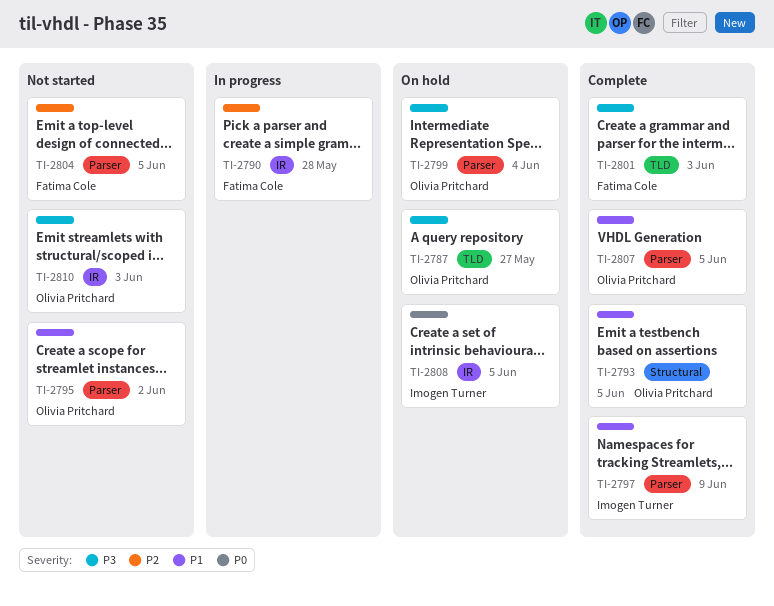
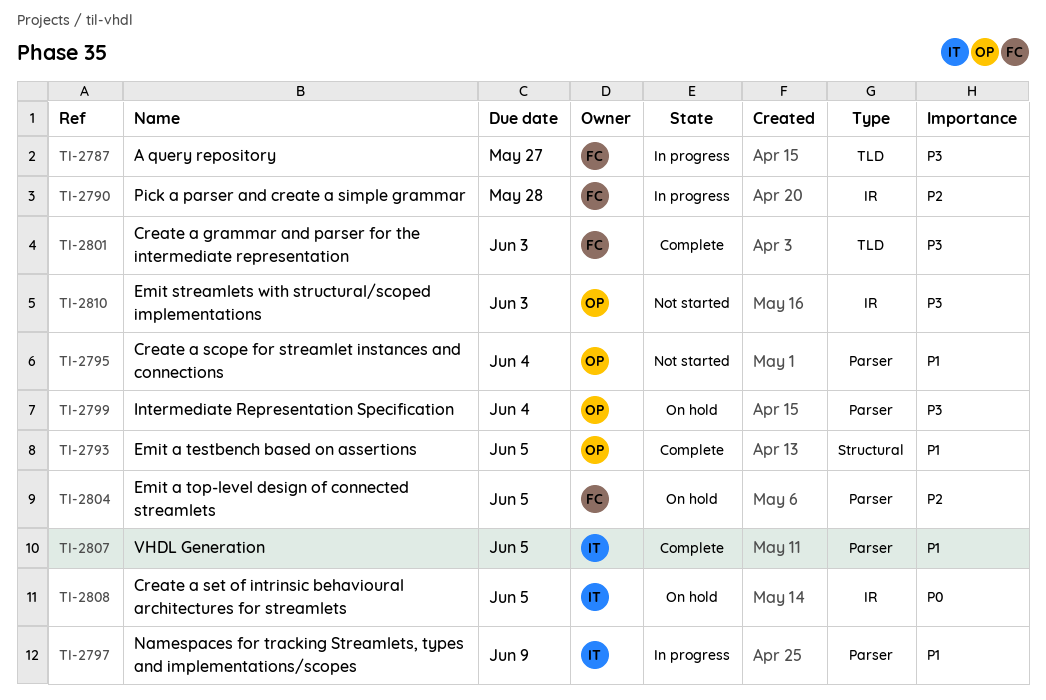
TI-2787, status: On hold -> In progress
TI-2787, owner: Olivia Pritchard -> Fatima Cole
TI-2795, due: Jun 2 -> Jun 4
TI-2797, status: Complete -> In progress
TI-2804, status: Not started -> On hold
TI-2807, owner: Olivia Pritchard -> Imogen Turner

